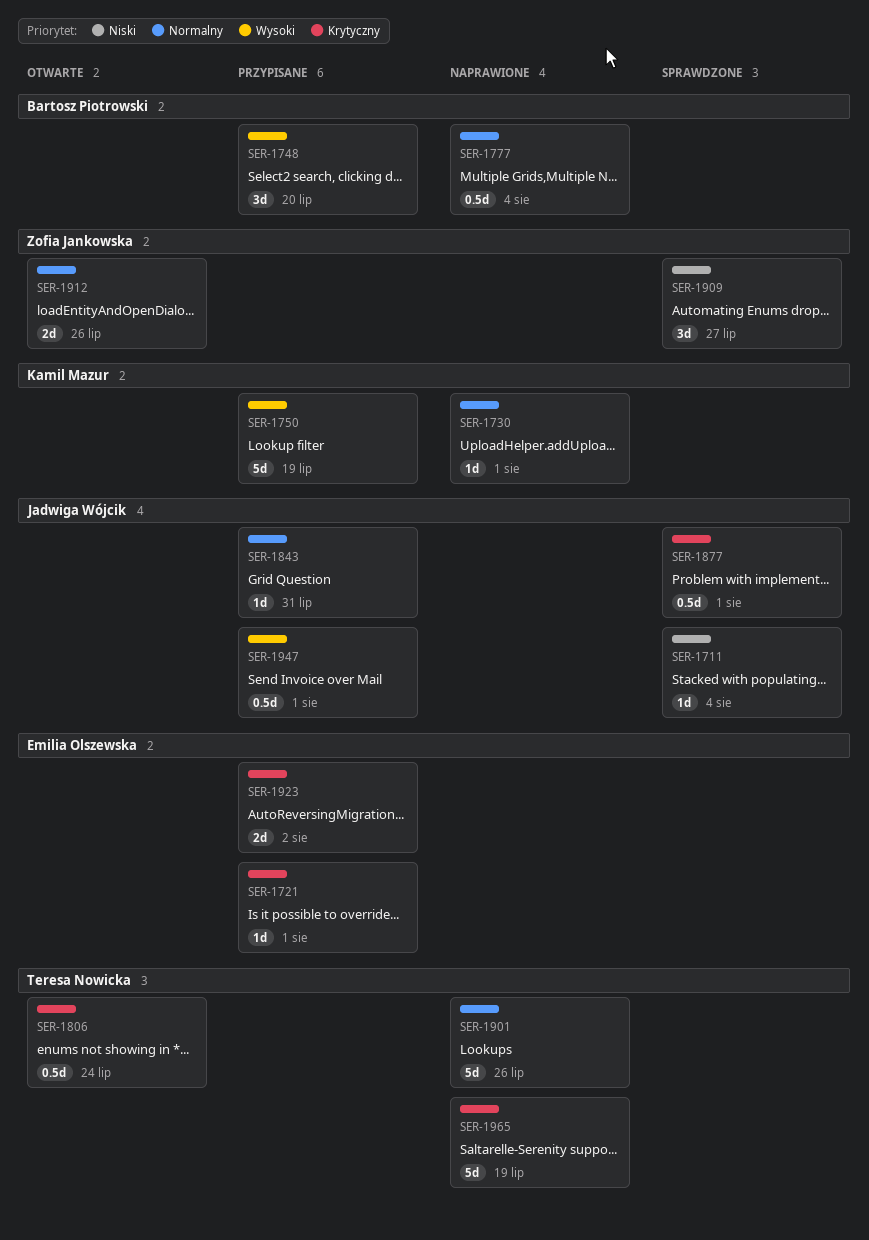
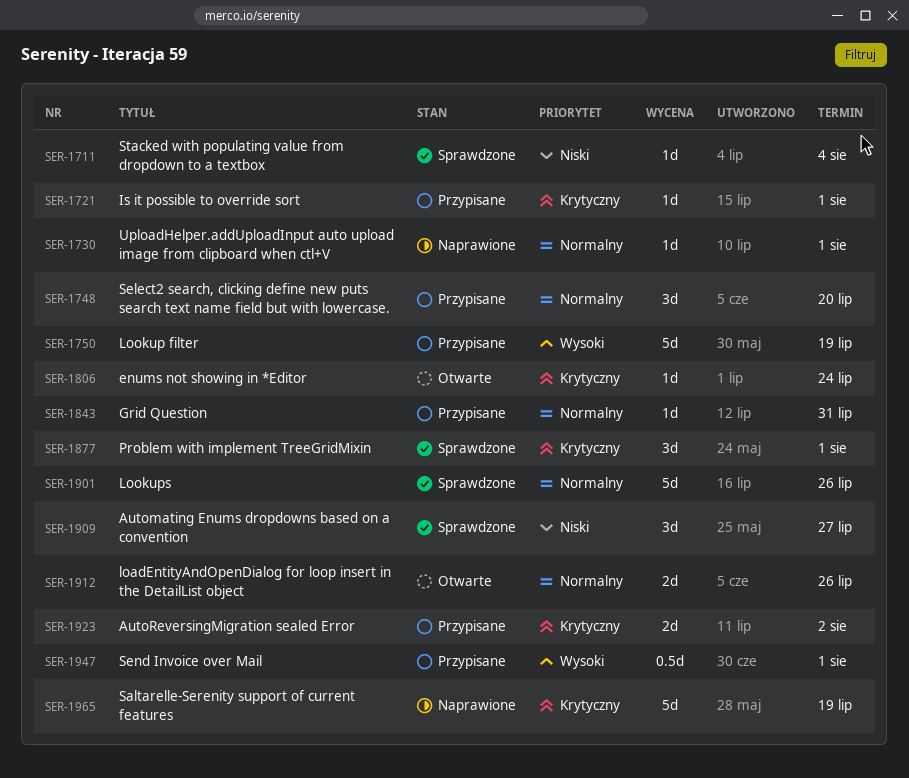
SER-1748, priority: Wysoki -> Normalny
SER-1777: present -> none
SER-1806, estimate: 0.5d -> 1d
SER-1877, estimate: 0.5d -> 3d
SER-1901, status: Naprawione -> Sprawdzone

